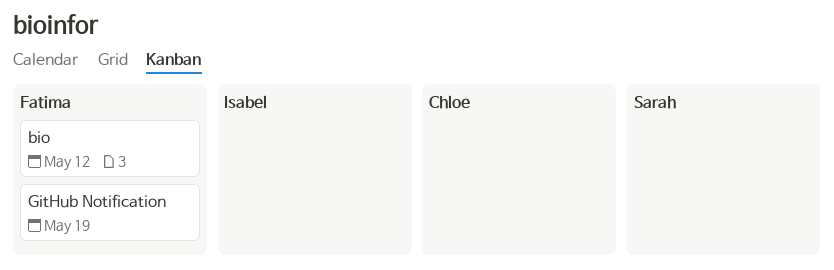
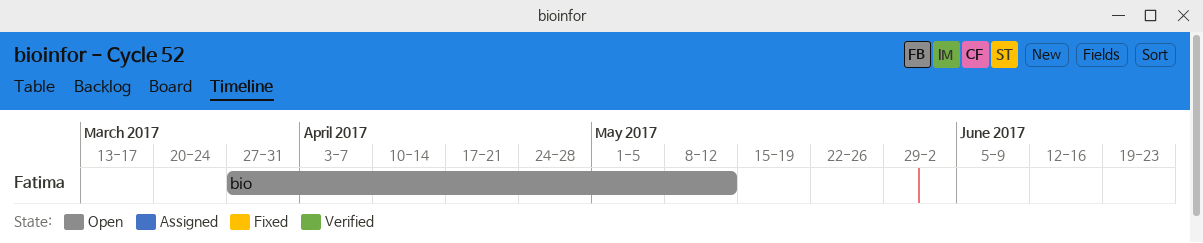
GitHub Notification: present -> none

